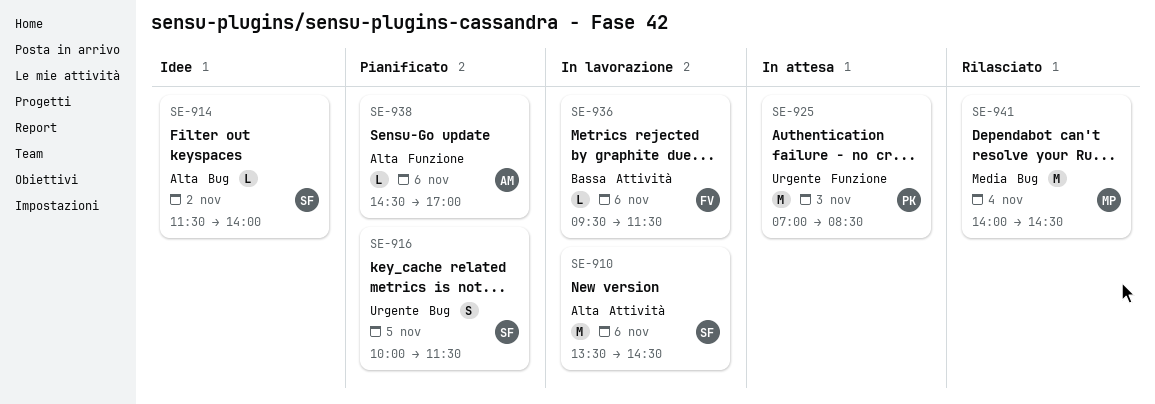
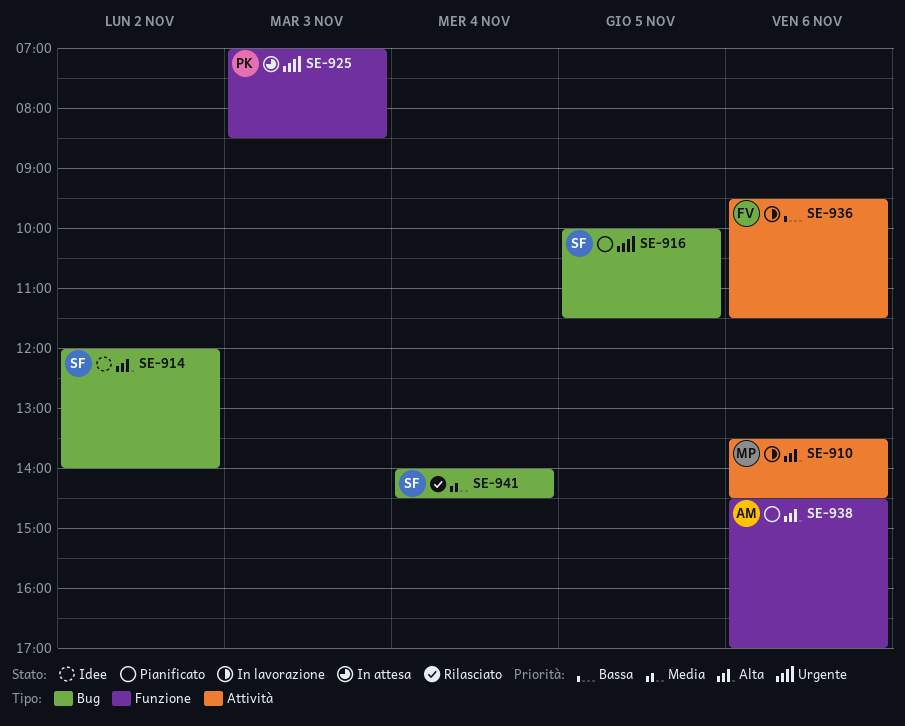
SE-910, owner: SF -> MP
SE-914, begins: 11:30 -> 12:00
SE-941, owner: MP -> SF

